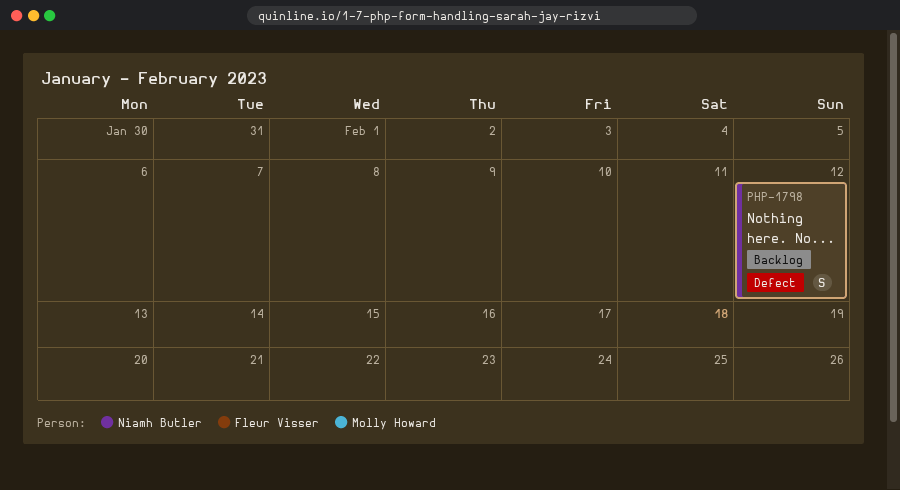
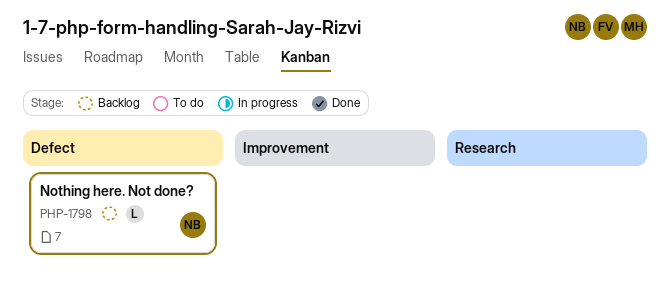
PHP-1798, estimate: S -> L

